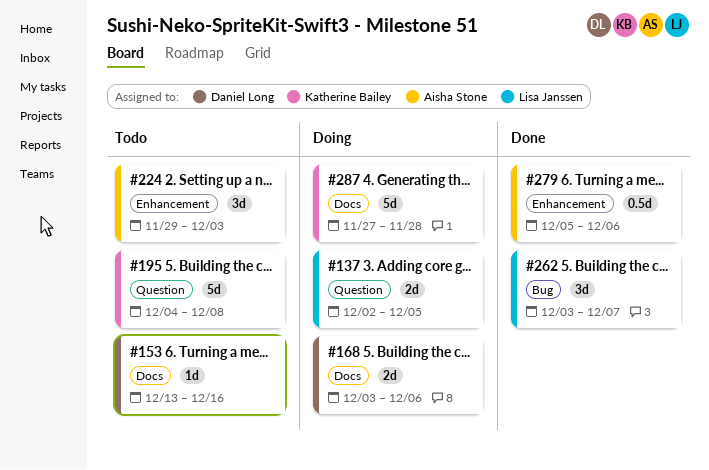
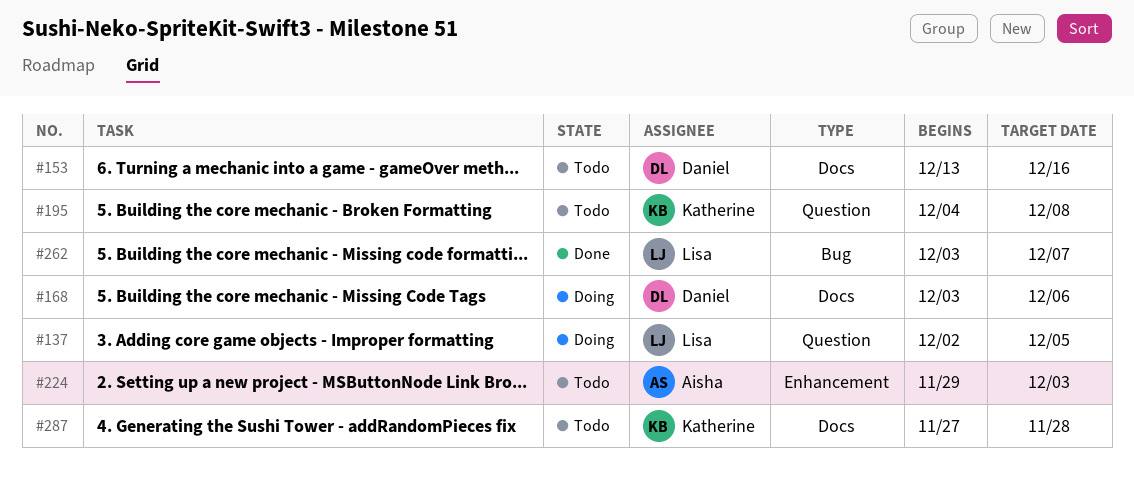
#279: present -> none
#287, status: Doing -> Todo

